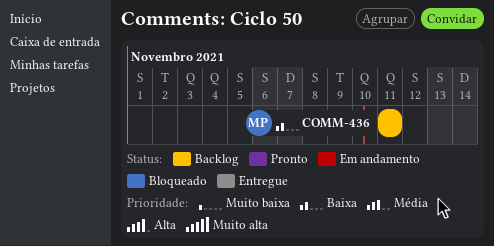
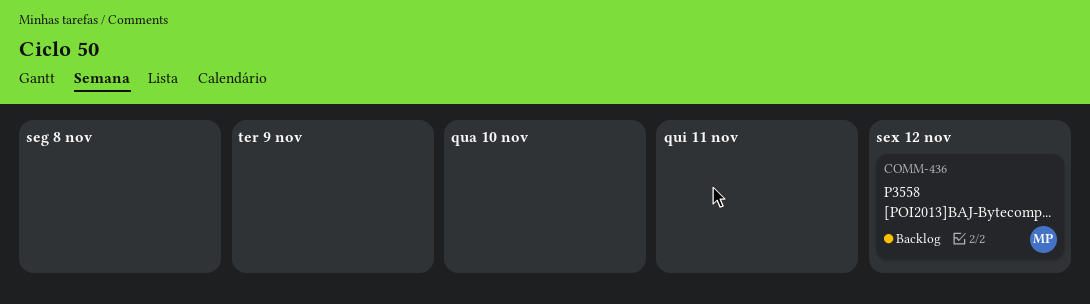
COMM-436, due: Nov 11 -> Nov 12

